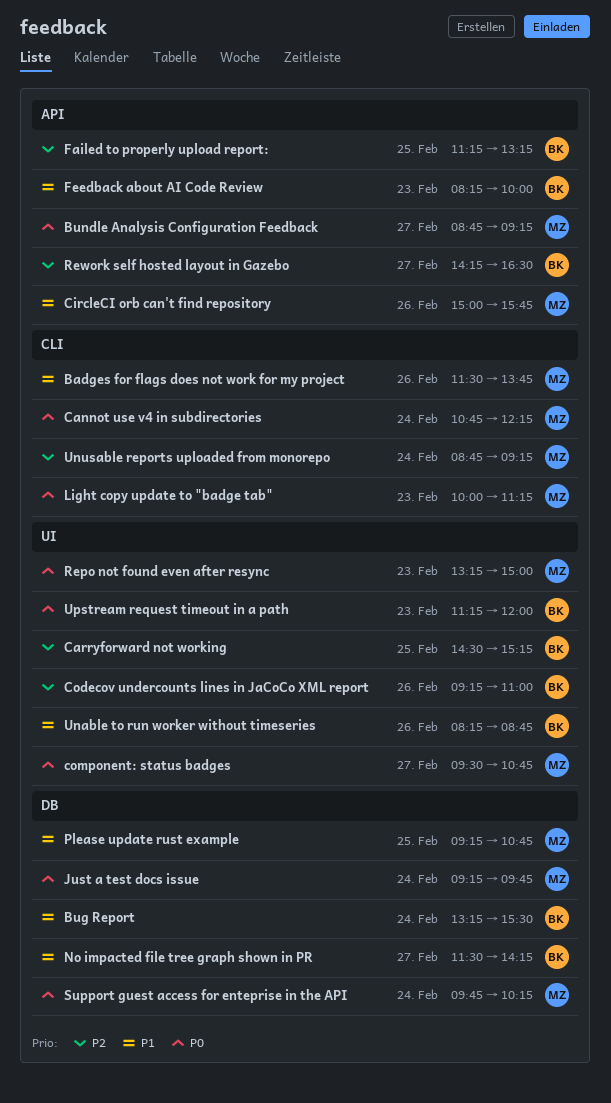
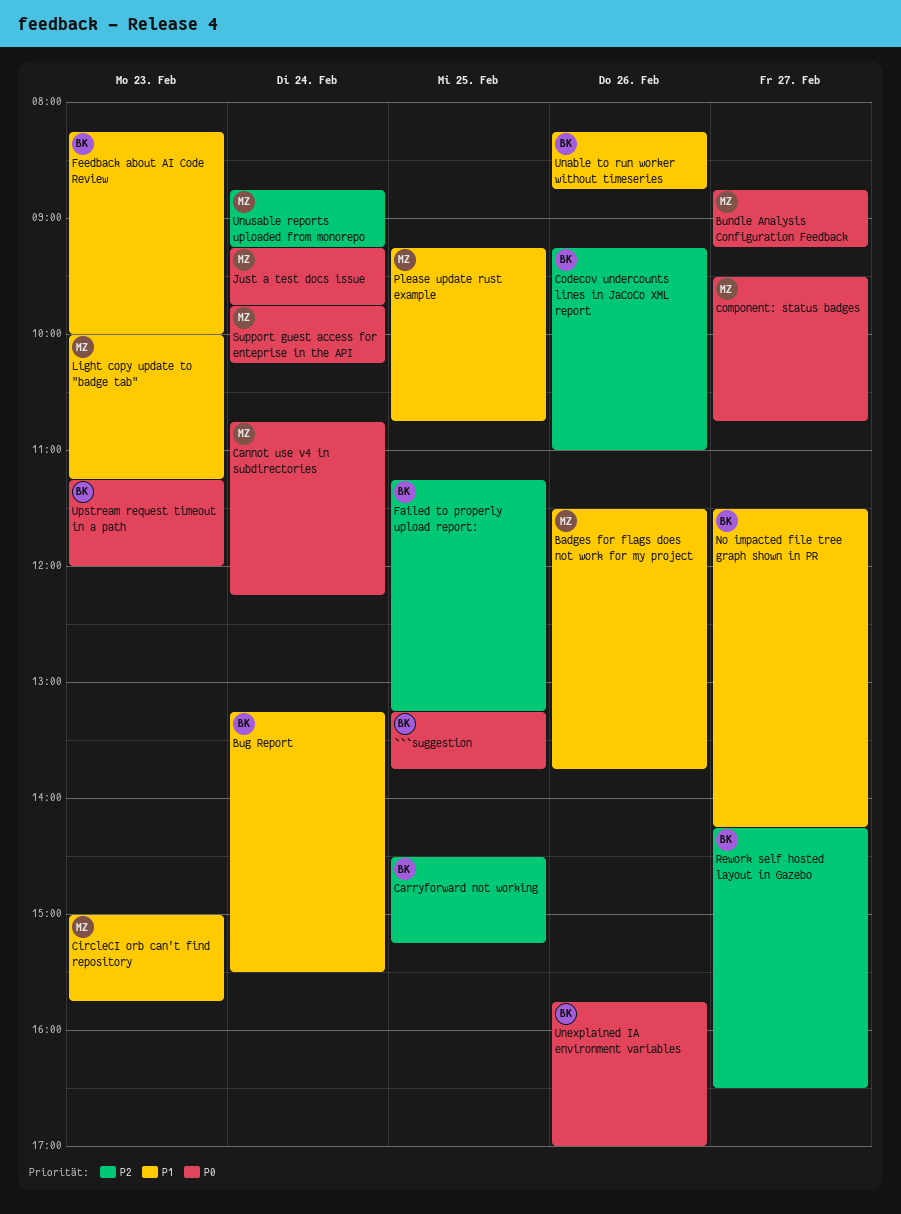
```suggestion: none -> present
CircleCI orb can't find repository, day: Feb 26 -> Feb 23
Light copy update to "badge tab", priority: P0 -> P1
Repo not found even after resync: present -> none
Unexplained IA environment variables: none -> present

